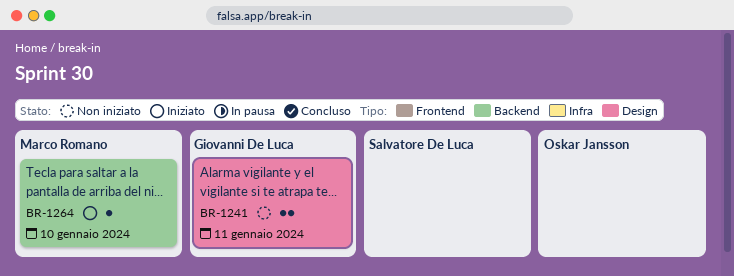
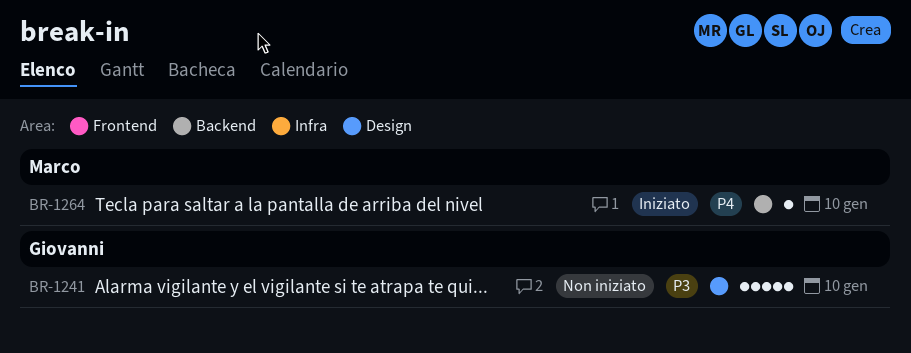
BR-1241, estimate: 2 -> 5
BR-1241, due: Jan 11 -> Jan 10

